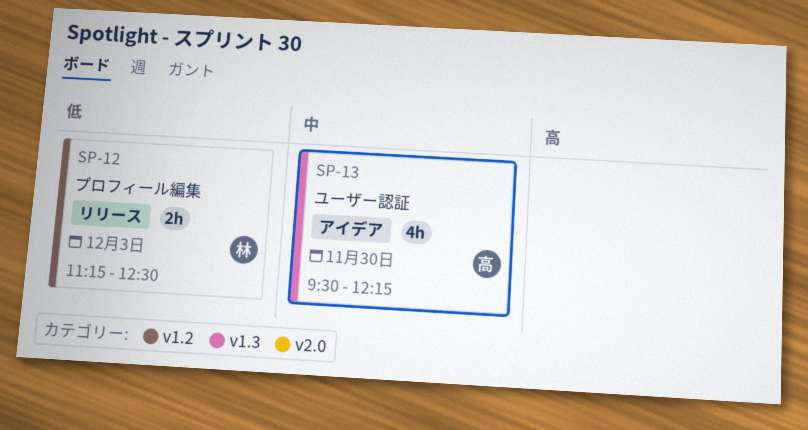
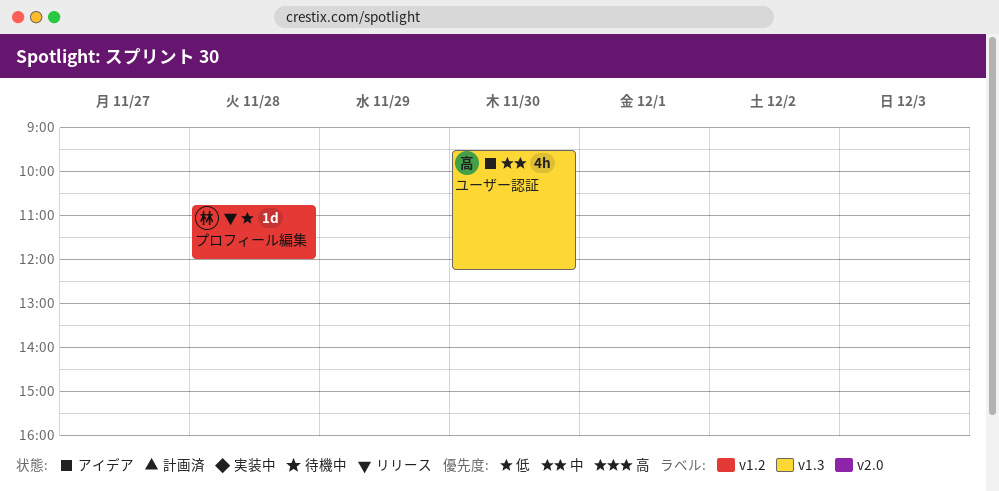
プロフィール編集, estimate: 2h -> 1d
プロフィール編集, day: Dec 3 -> Nov 28
プロフィール編集, begins: 11:15 -> 10:45
プロフィール編集, ends: 12:30 -> 12:00

